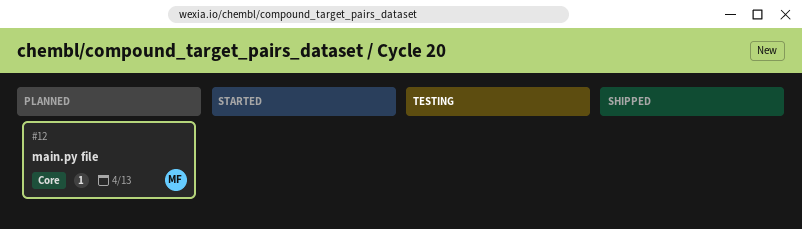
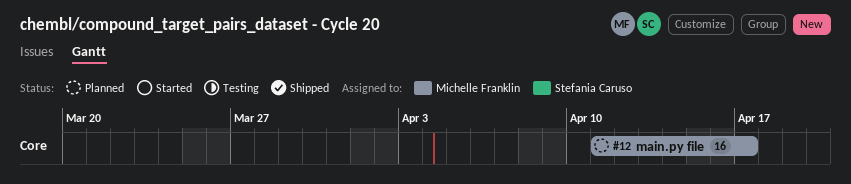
#12, estimate: 1 -> 16
#12, due: Apr 13 -> Apr 17

